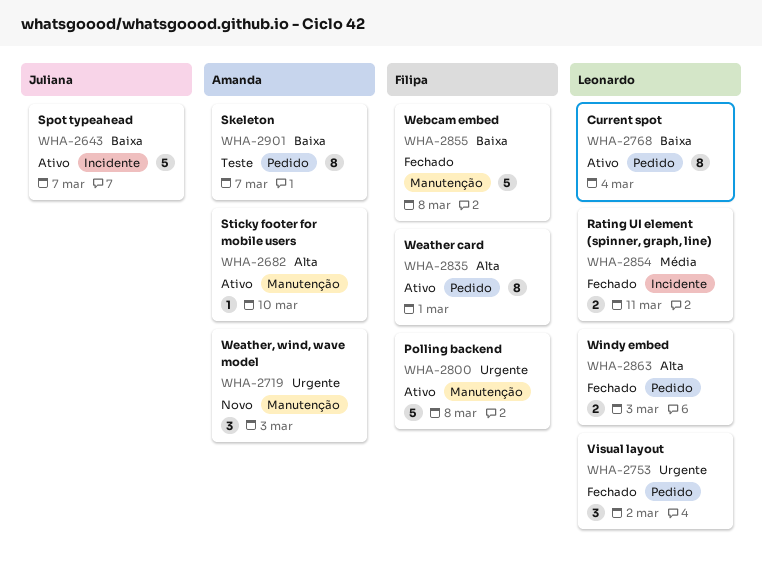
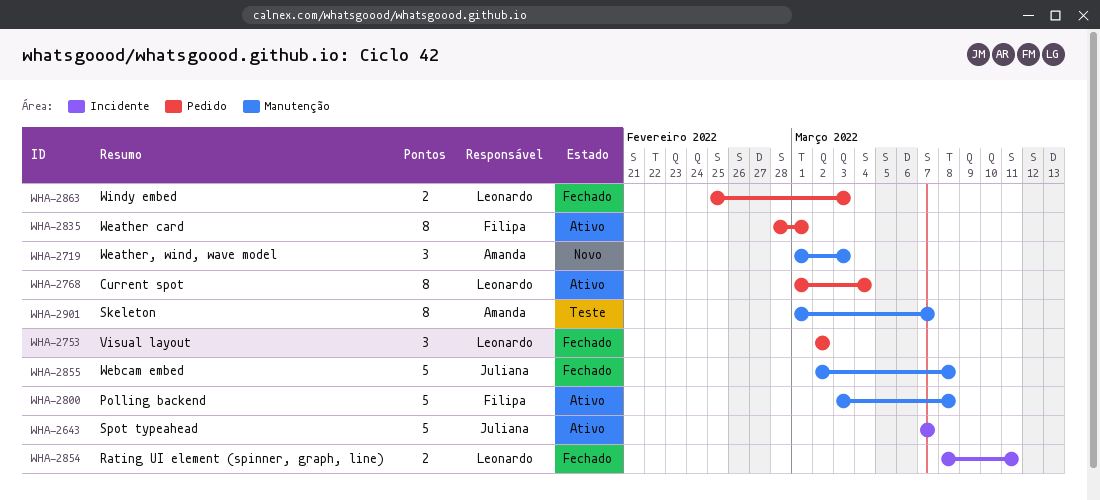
WHA-2682: present -> none
WHA-2855, owner: Filipa -> Juliana
WHA-2901, label: Pedido -> Manutenção

